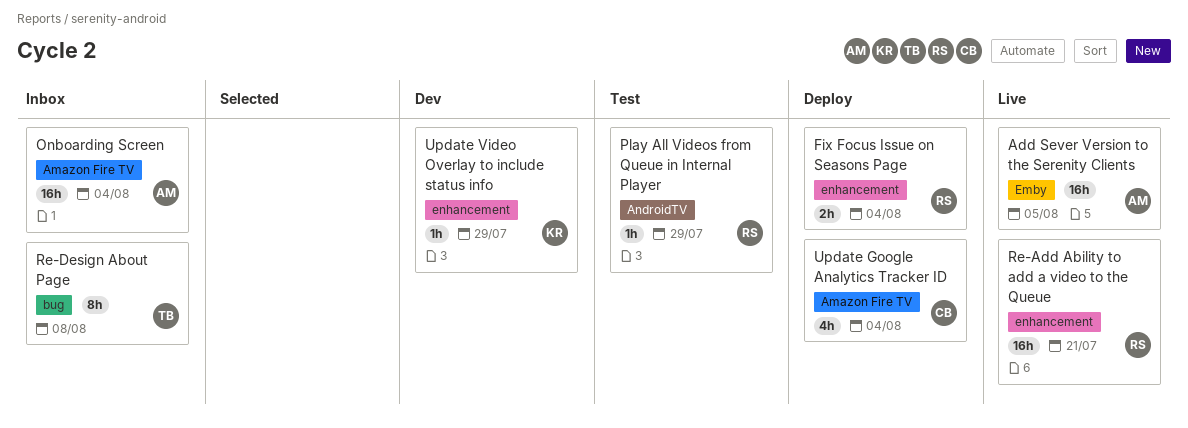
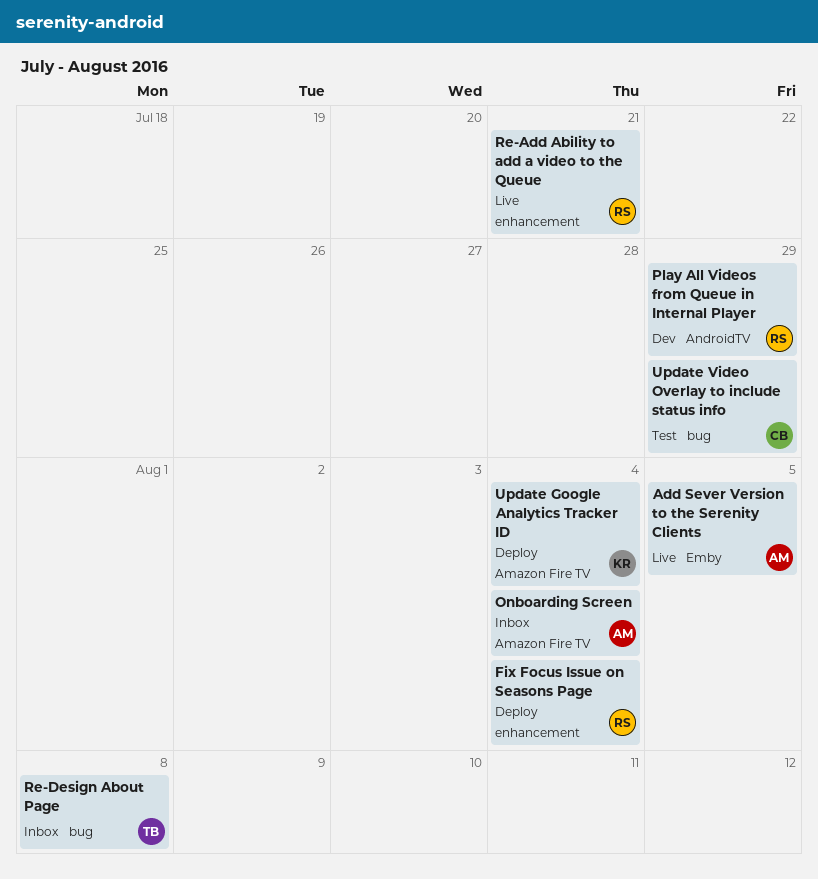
Play All Videos from Queue in Internal Player, status: Test -> Dev
Update Google Analytics Tracker ID, owner: CB -> KR
Update Video Overlay to include status info, status: Dev -> Test
Update Video Overlay to include status info, owner: KR -> CB
Update Video Overlay to include status info, label: enhancement -> bug

